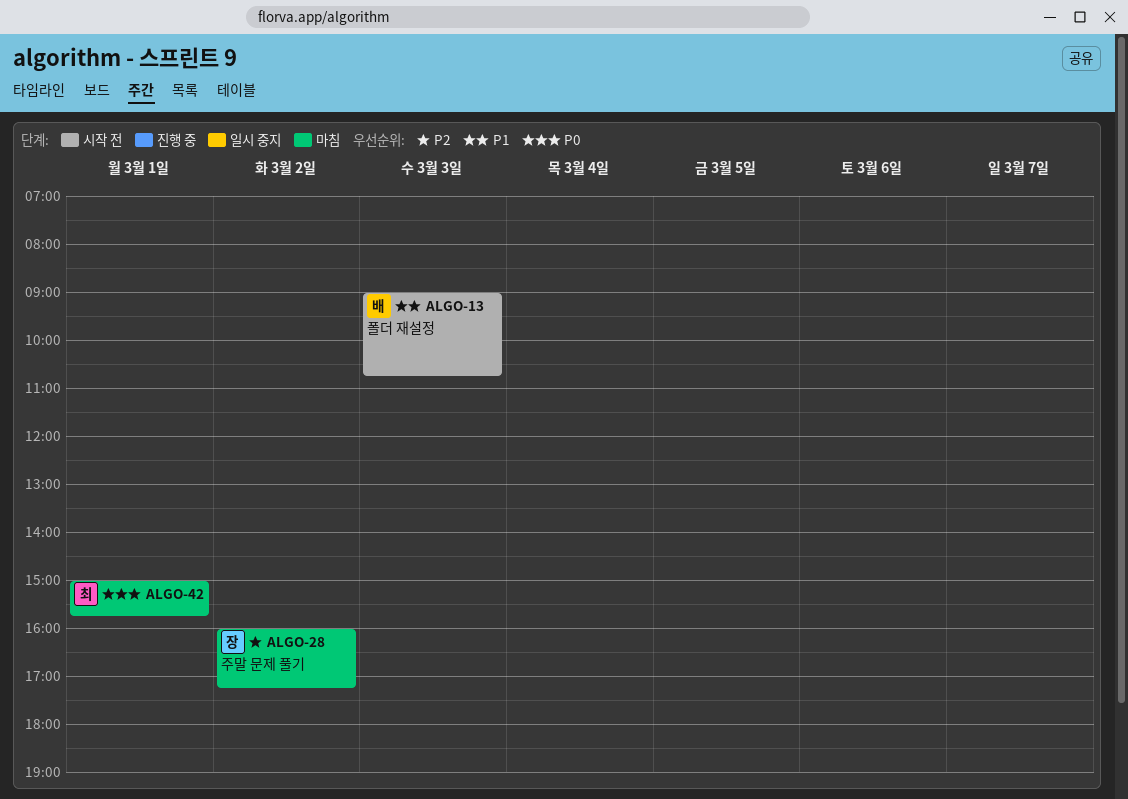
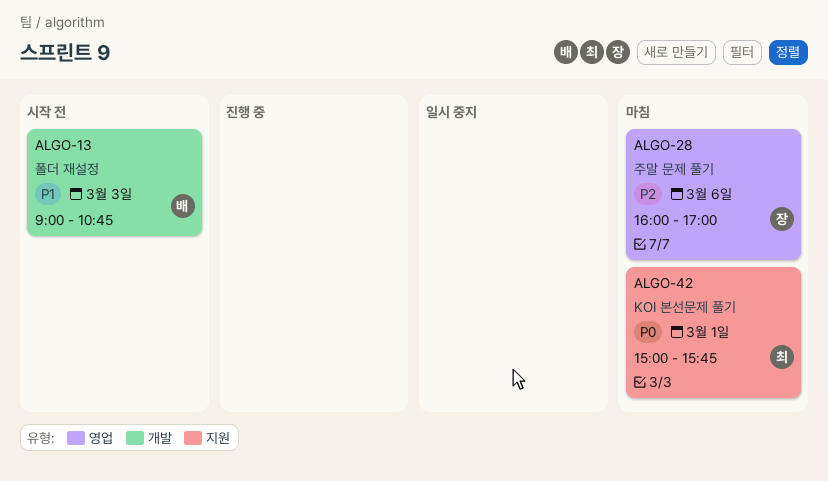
ALGO-28, day: Mar 2 -> Mar 6
ALGO-28, ends: 17:15 -> 17:00

